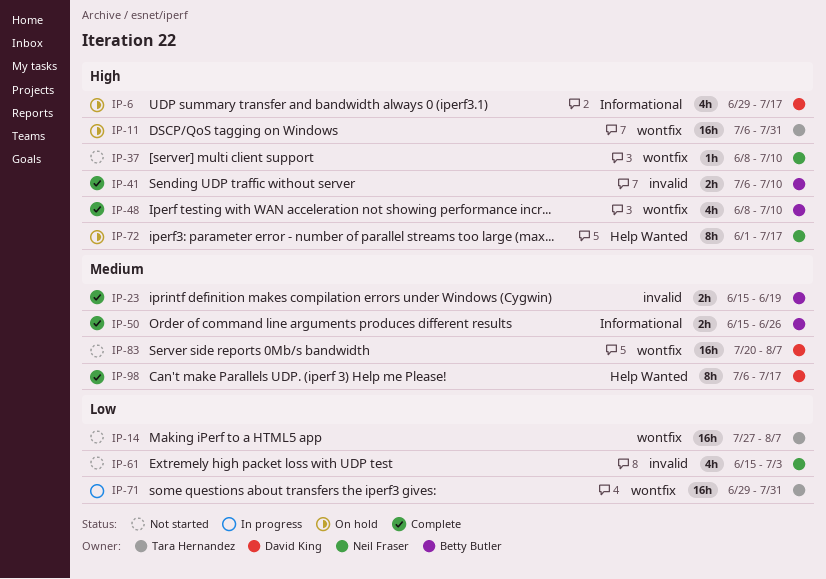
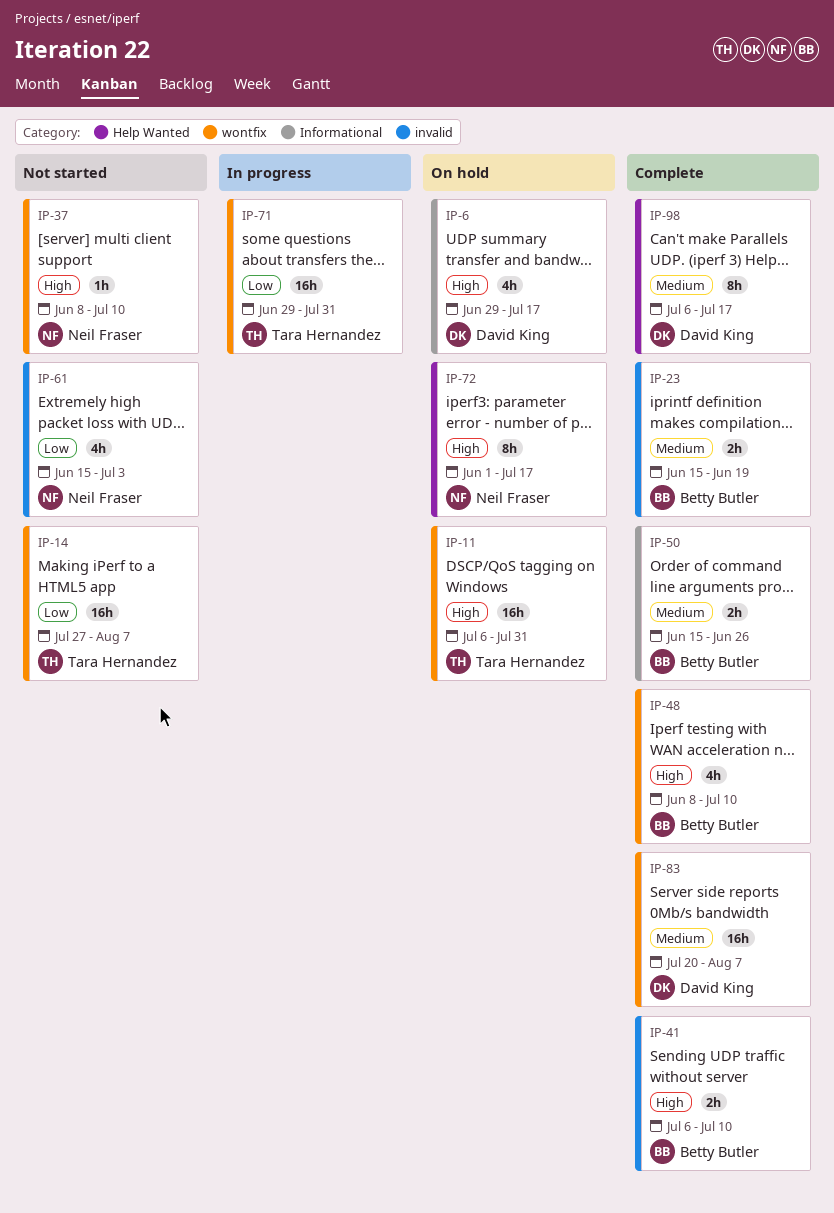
IP-83, status: Not started -> Complete

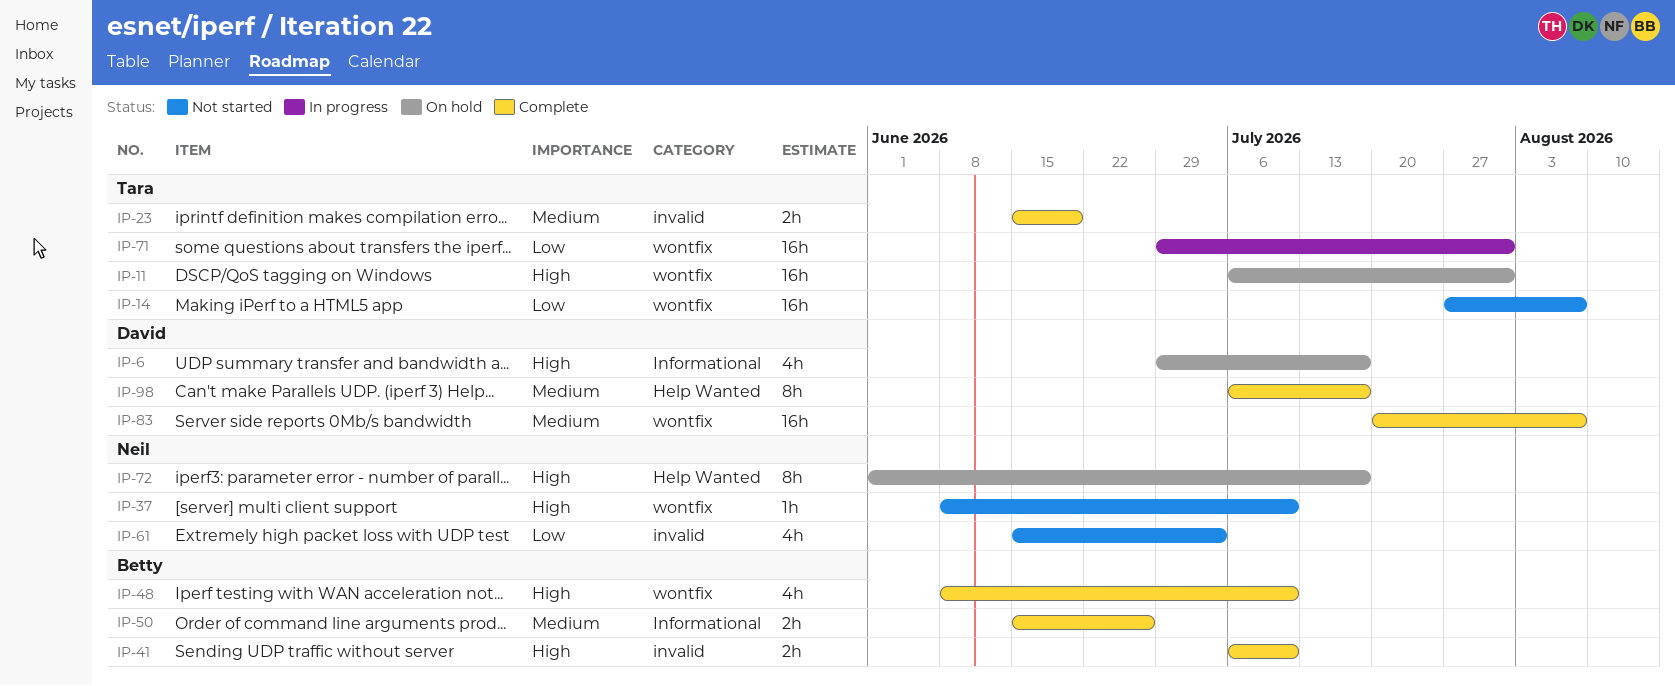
IP-23, owner: Betty Butler -> Tara Hernandez

